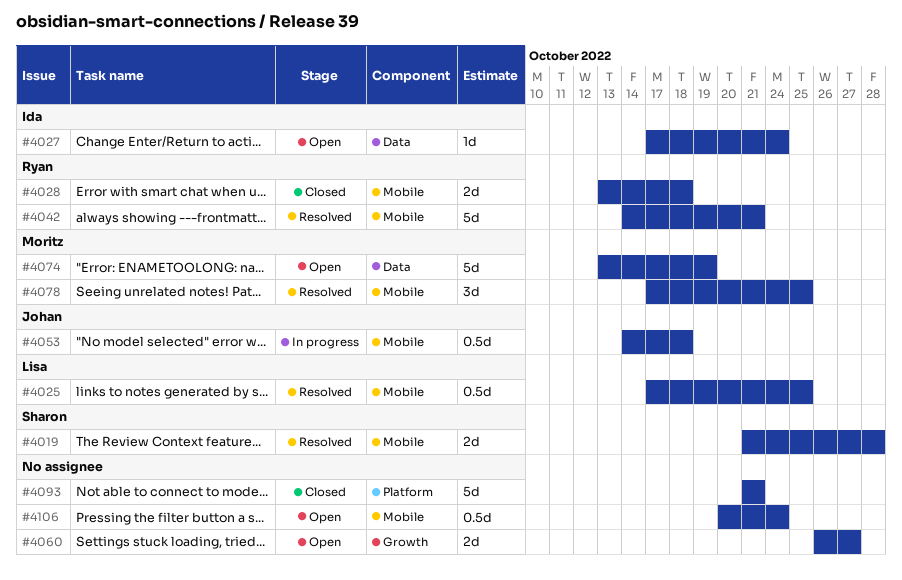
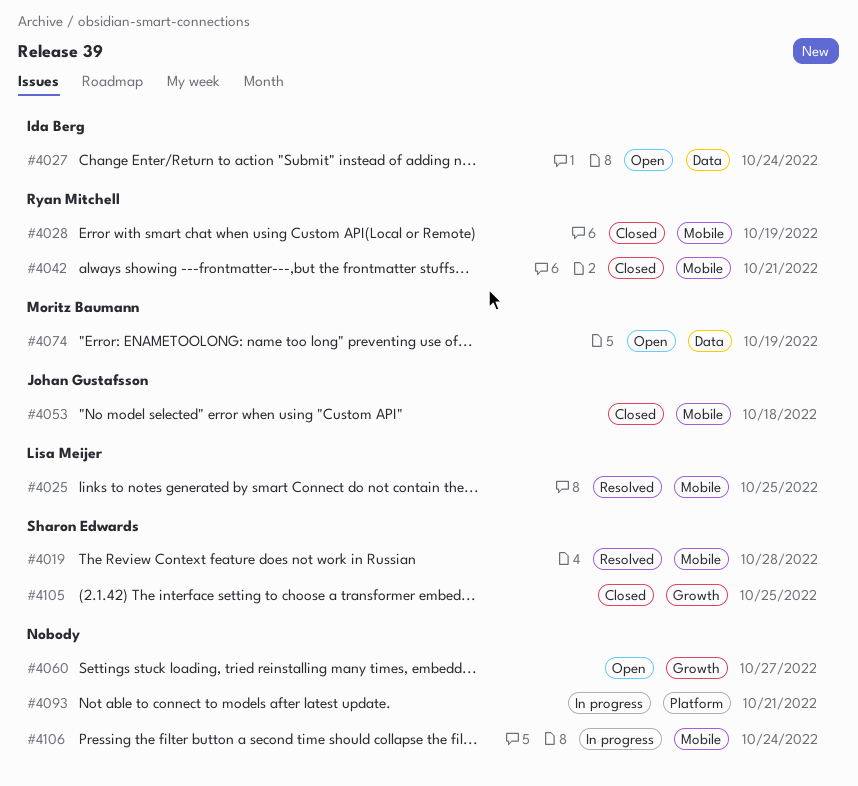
#4028, due: Oct 18 -> Oct 19
#4042, status: Resolved -> Closed
#4053, status: In progress -> Closed
#4078: present -> none
#4093, status: Closed -> In progress
#4105: none -> present
#4106, status: Open -> In progress

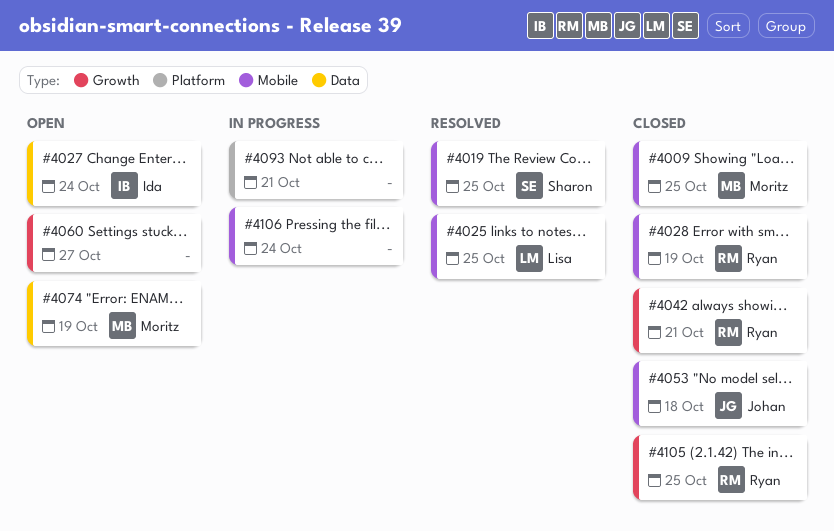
#4009: none -> present
#4019, due: Oct 28 -> Oct 25
#4042, label: Mobile -> Growth
#4105, owner: Sharon Edwards -> Ryan Mitchell

